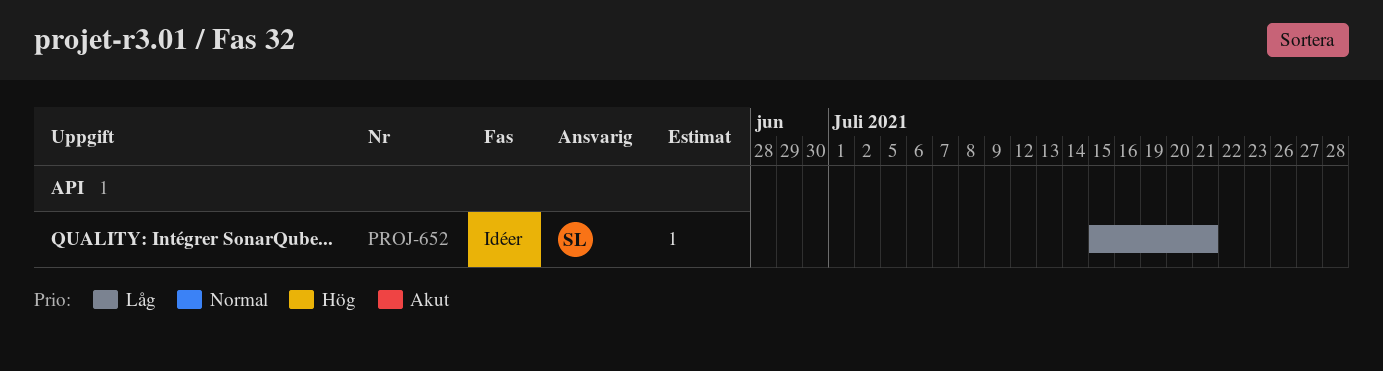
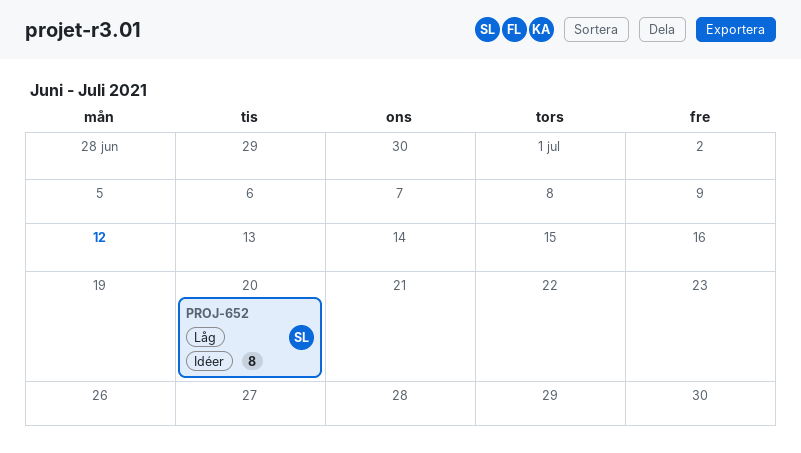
PROJ-652, estimate: 1 -> 8
PROJ-652, due: Jul 21 -> Jul 20

